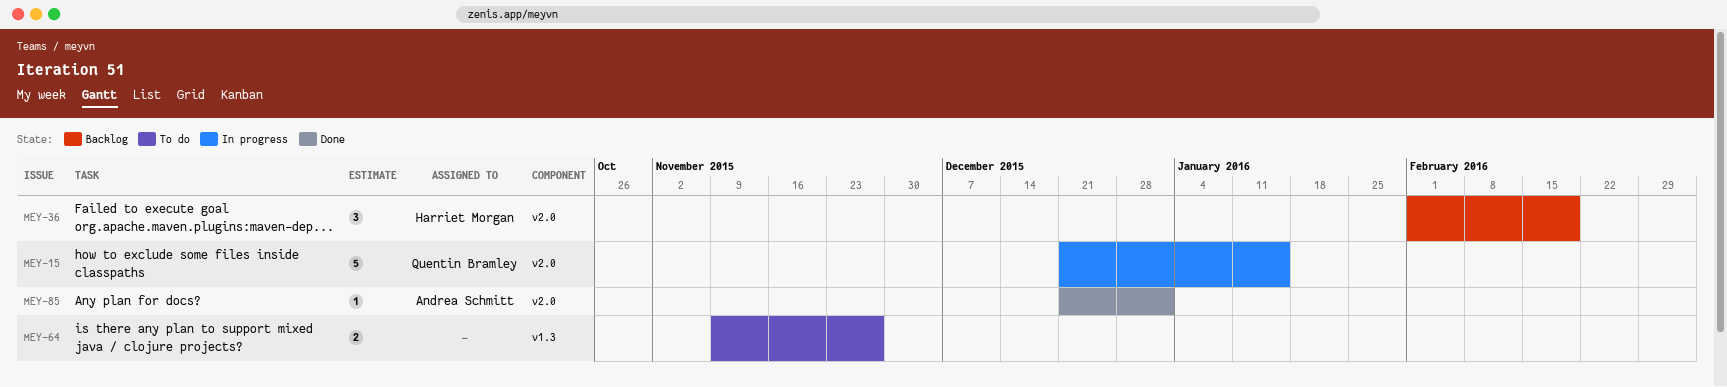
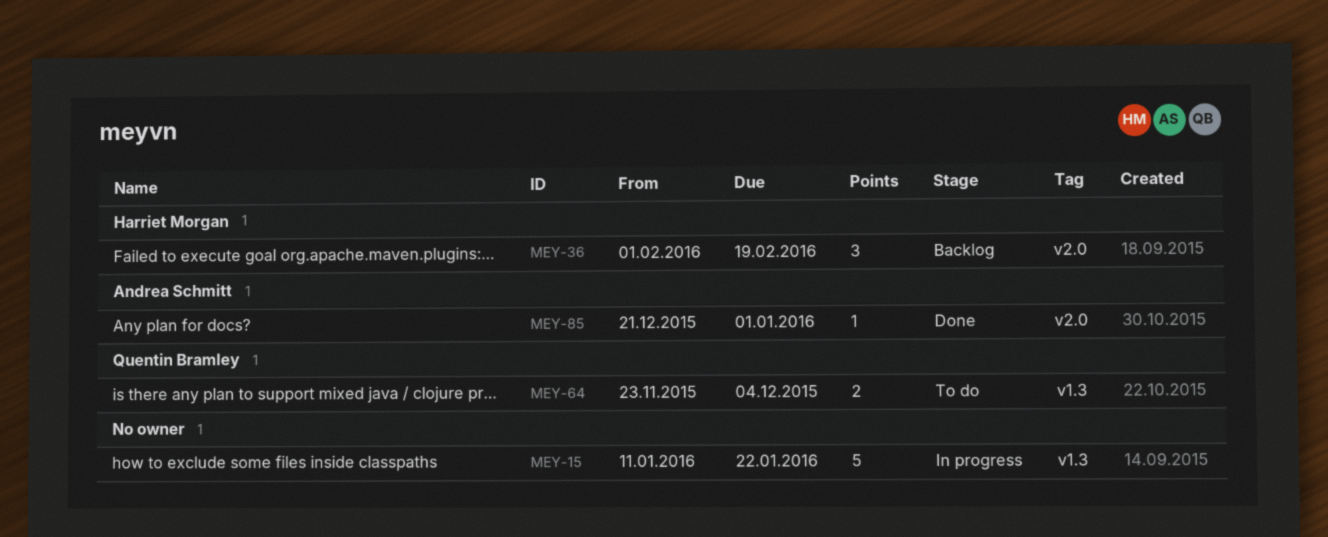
MEY-15, owner: Quentin Bramley -> none
MEY-15, label: v2.0 -> v1.3
MEY-15, start: Dec 21 -> Jan 11
MEY-15, due: Jan 15 -> Jan 22
MEY-64, owner: none -> Quentin Bramley
MEY-64, start: Nov 9 -> Nov 23
MEY-64, due: Nov 27 -> Dec 4

